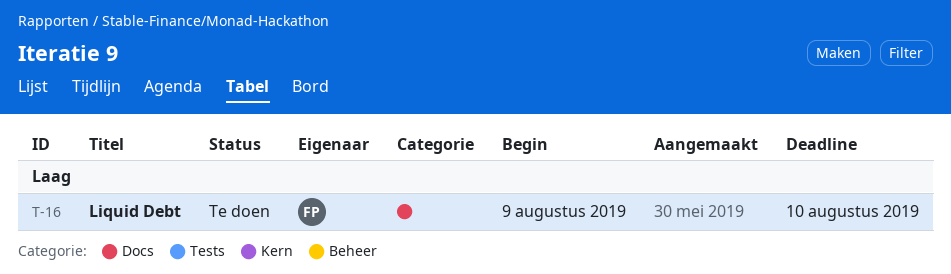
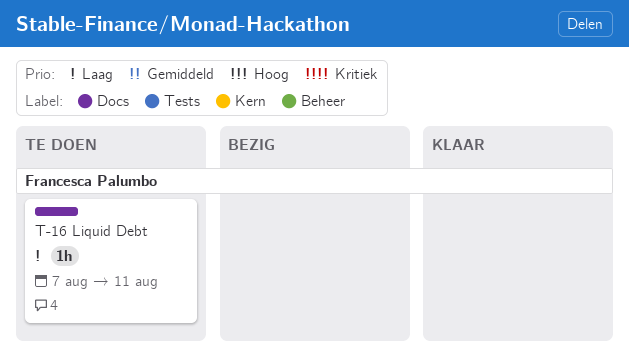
T-16, start: Aug 9 -> Aug 7
T-16, due: Aug 10 -> Aug 11

